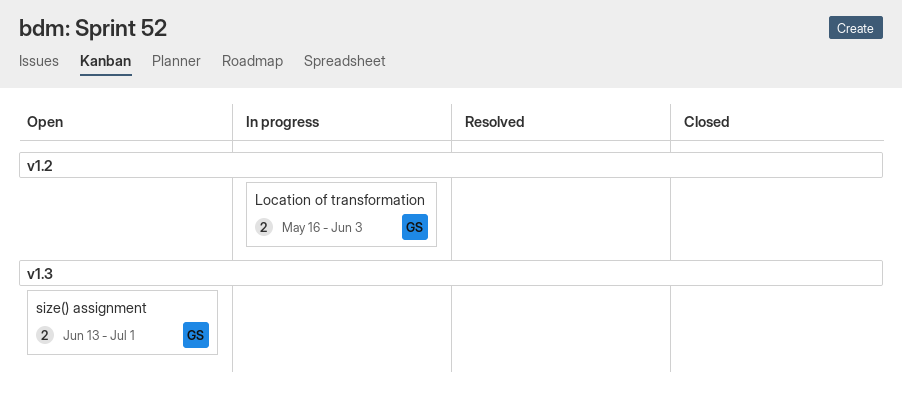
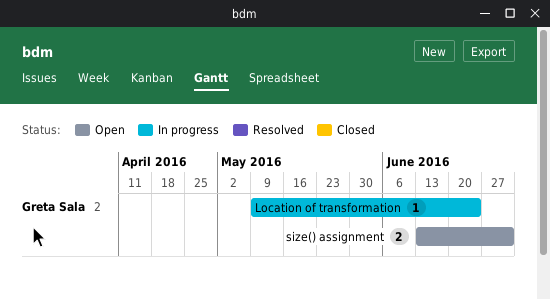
Location of transformation, estimate: 2 -> 1
Location of transformation, start: May 16 -> May 9
Location of transformation, due: Jun 3 -> Jun 24

